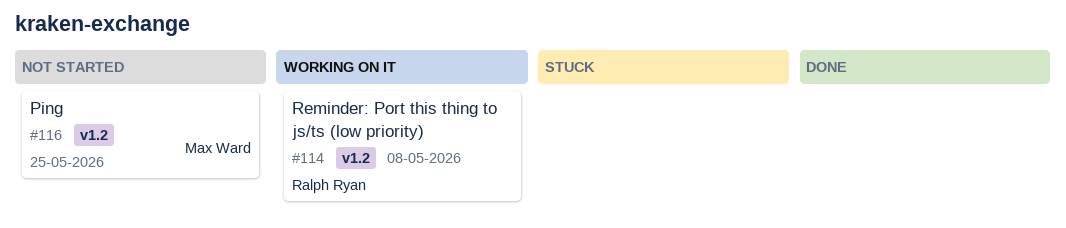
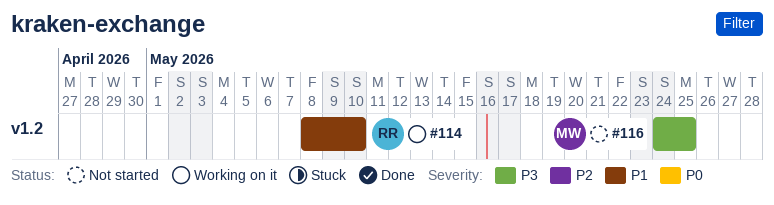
#114, due: May 8 -> May 10

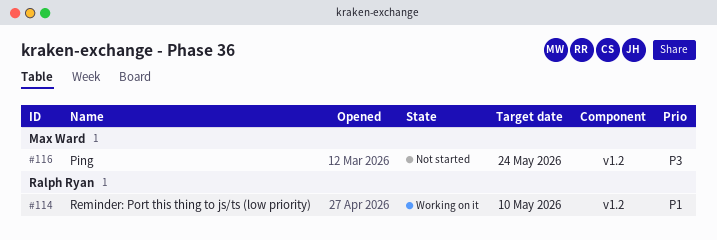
#116, due: May 25 -> May 24

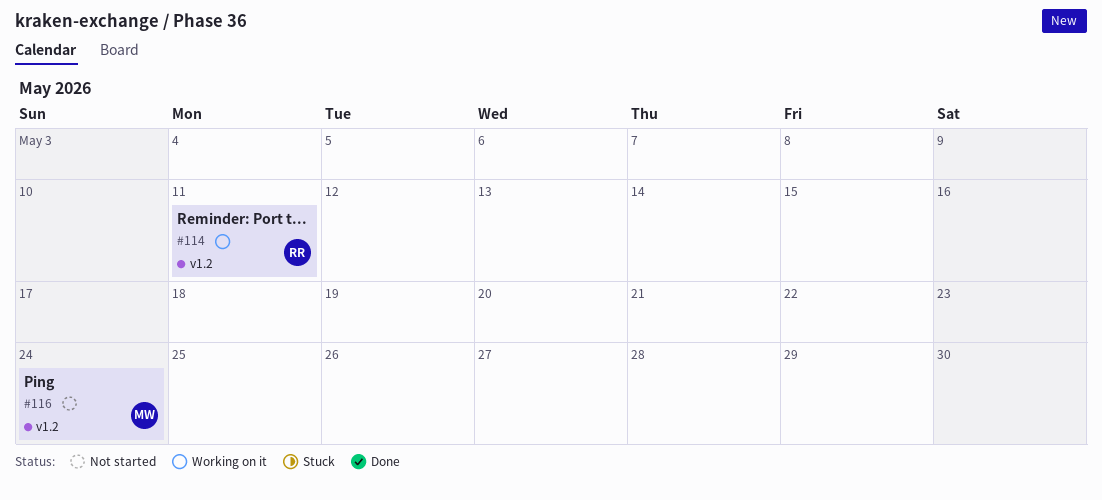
#114, due: May 10 -> May 11

